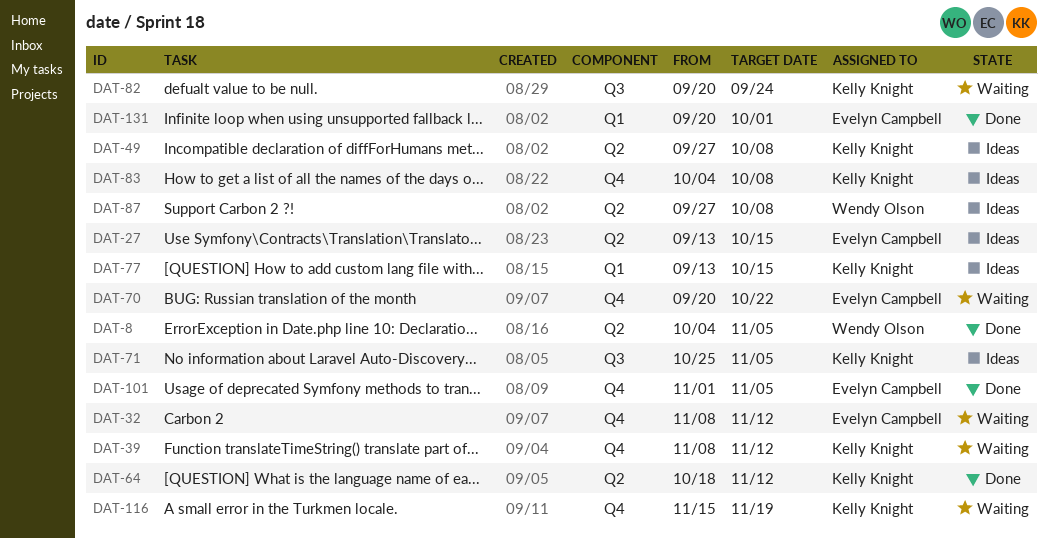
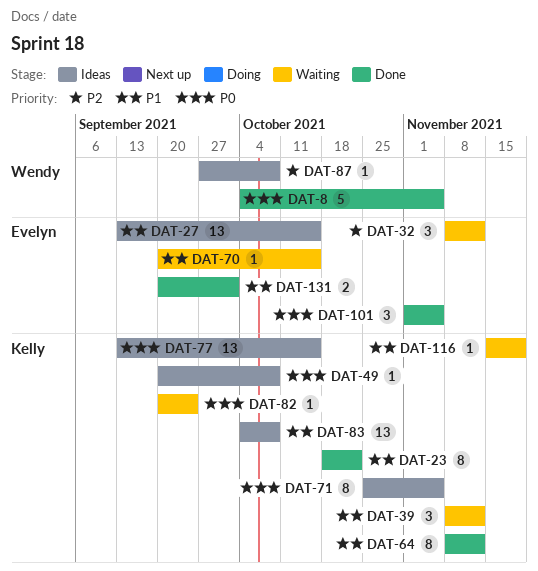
DAT-23: none -> present
DAT-49, start: Sep 27 -> Sep 20
DAT-64, start: Oct 18 -> Nov 8
DAT-70, due: Oct 22 -> Oct 15

